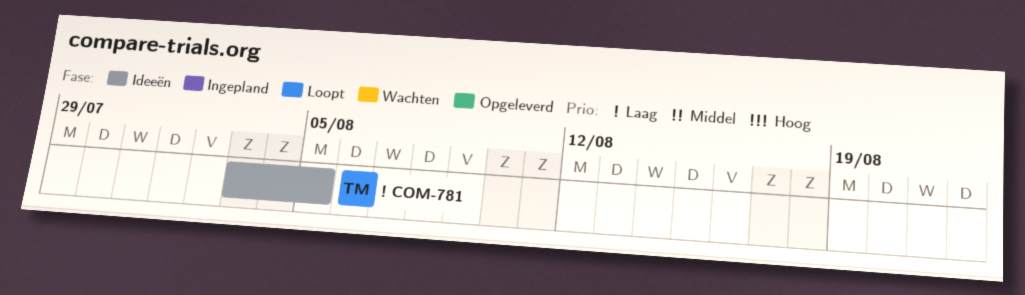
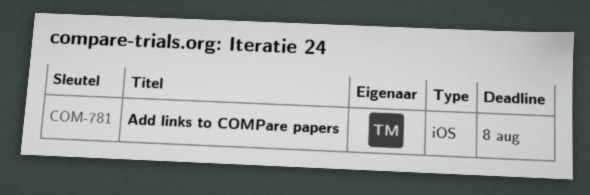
COM-781, due: Aug 5 -> Aug 8

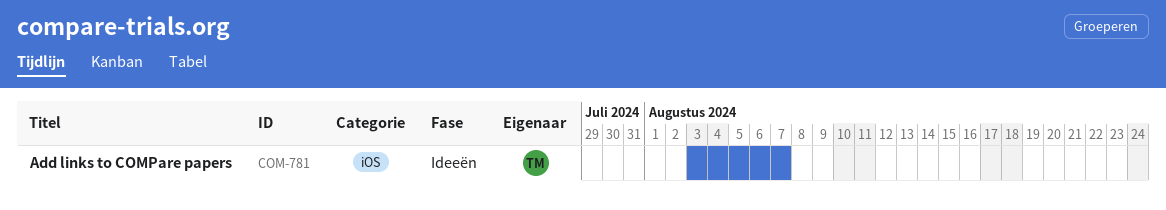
COM-781, due: Aug 8 -> Aug 7

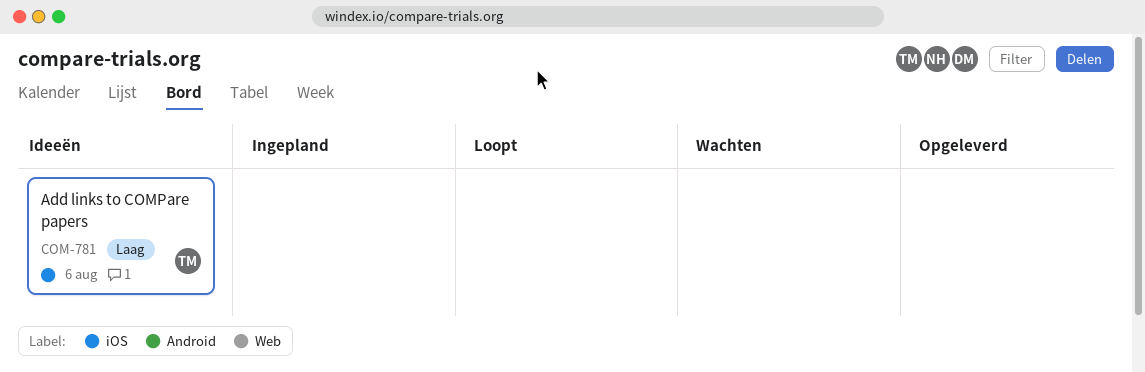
COM-781, due: Aug 7 -> Aug 6

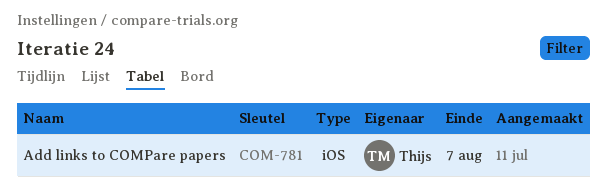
COM-781, due: Aug 6 -> Aug 7

